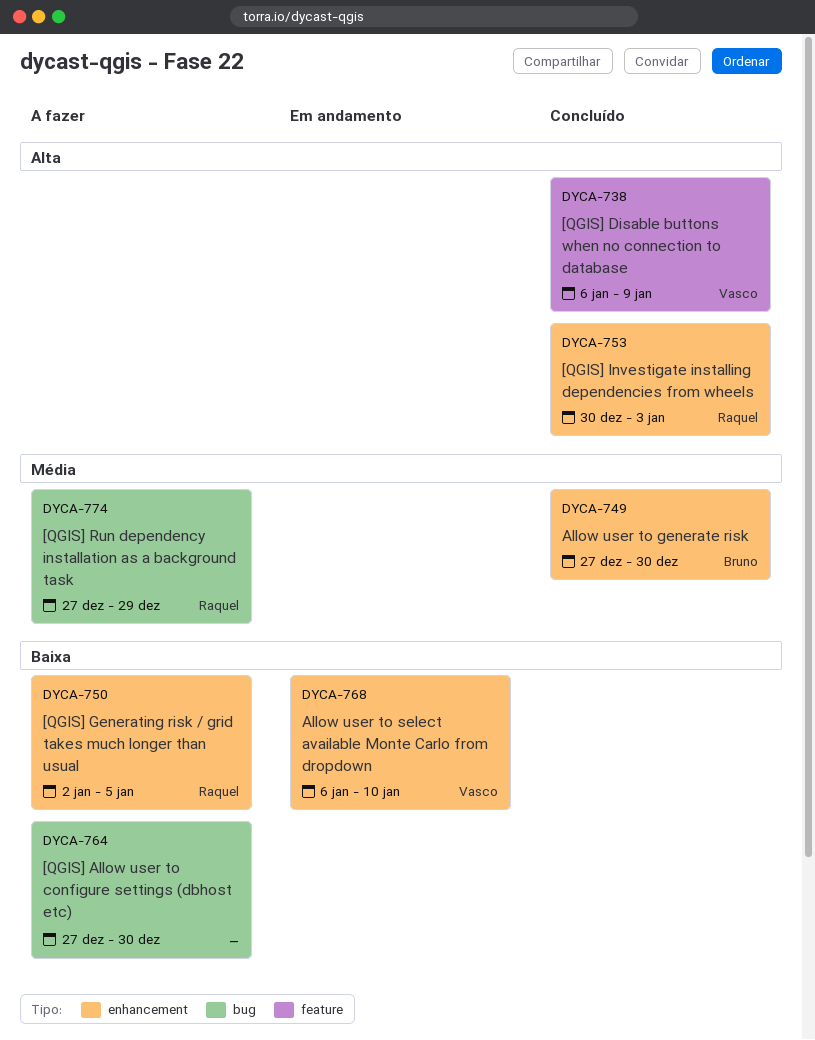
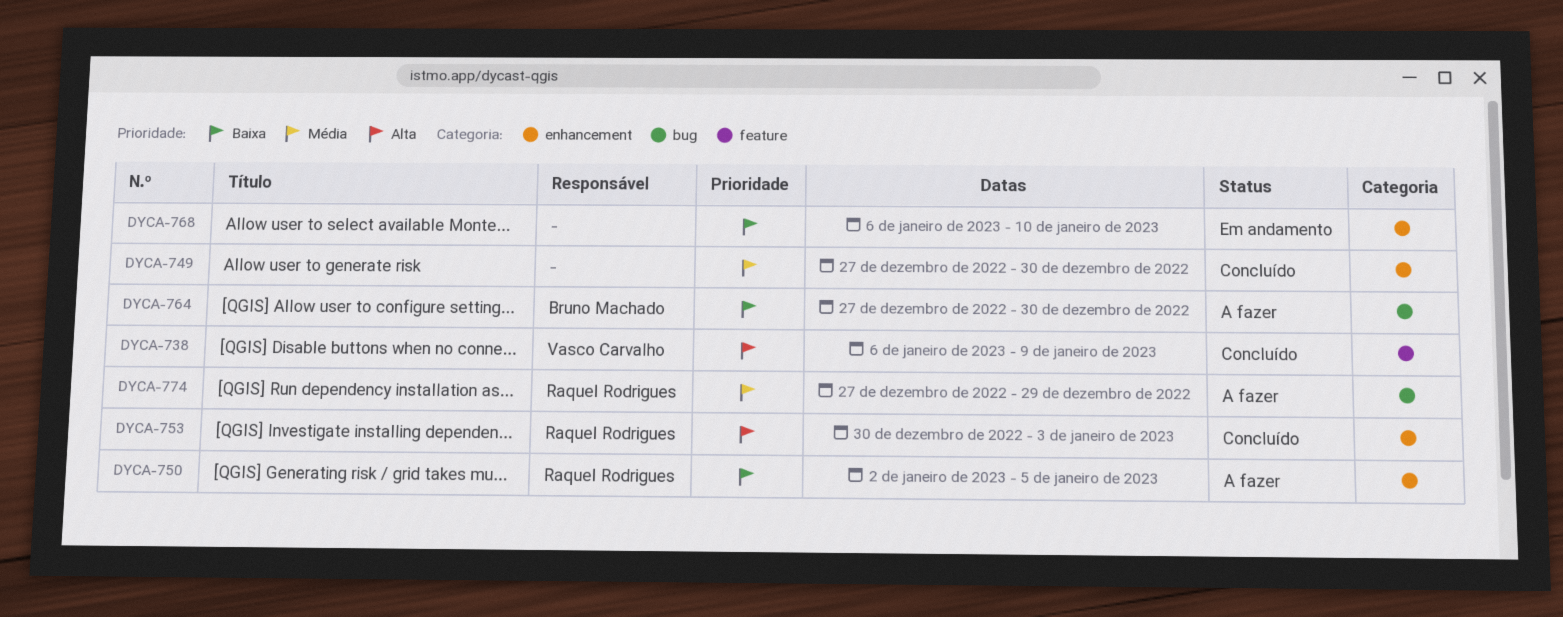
DYCA-749, owner: Bruno Machado -> none
DYCA-764, owner: none -> Bruno Machado
DYCA-768, owner: Vasco Carvalho -> none

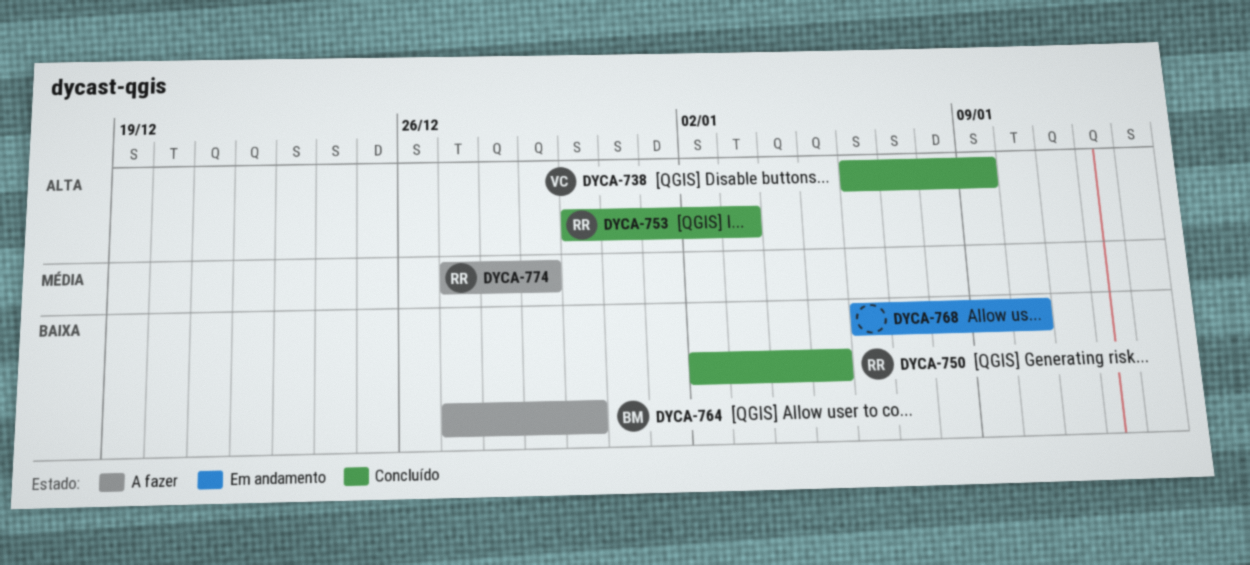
DYCA-749: present -> none
DYCA-750, status: A fazer -> Concluído

